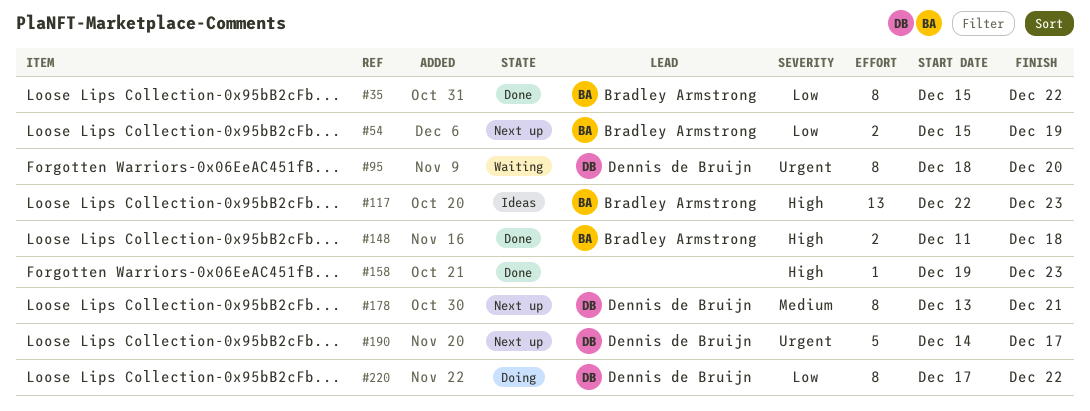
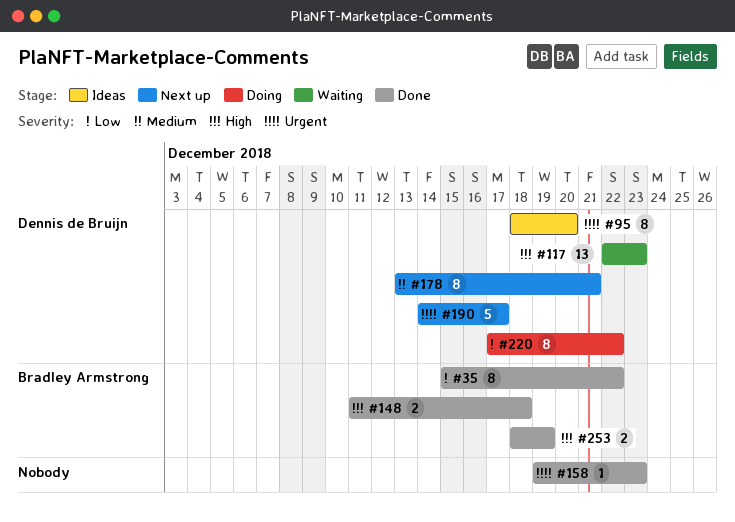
#54: present -> none
#95, status: Waiting -> Ideas
#117, status: Ideas -> Waiting
#117, owner: Bradley Armstrong -> Dennis de Bruijn
#158, priority: High -> Urgent
#253: none -> present

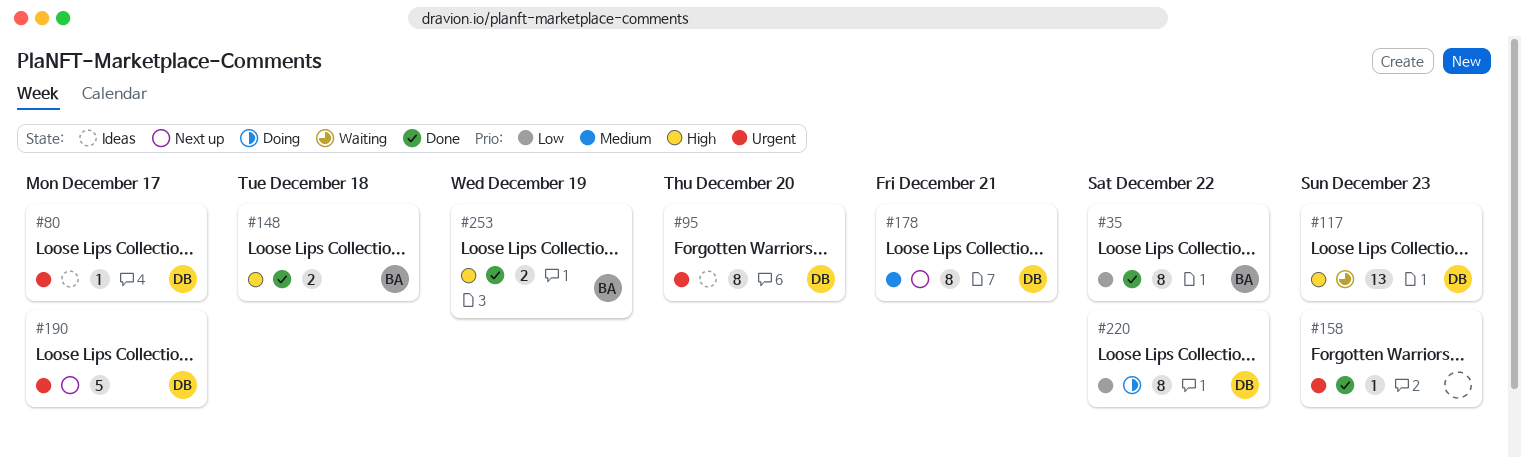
#80: none -> present

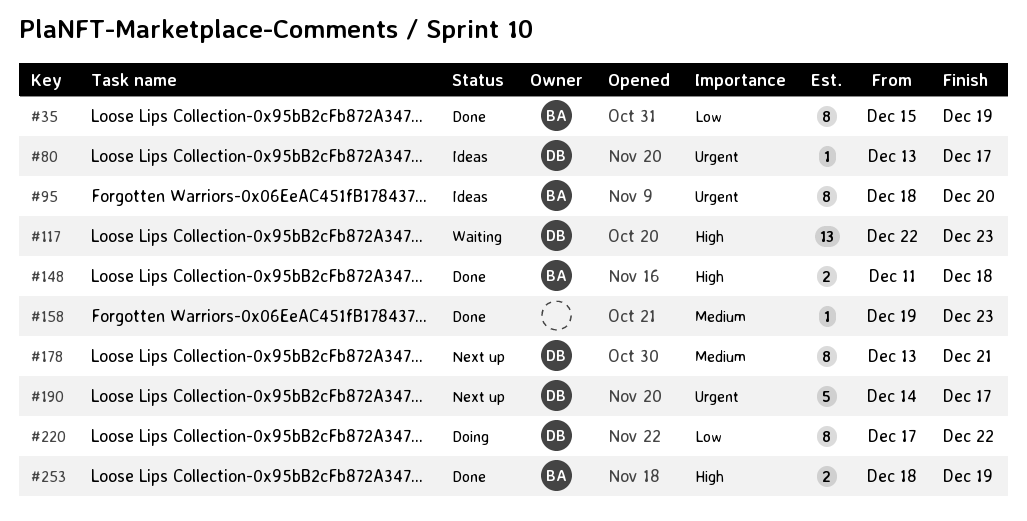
#35, due: Dec 22 -> Dec 19
#95, owner: DB -> BA
#158, priority: Urgent -> Medium

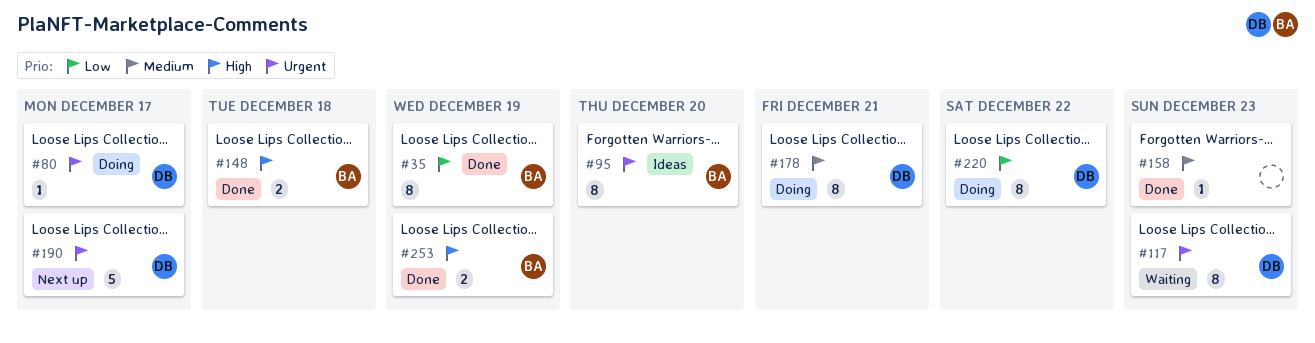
#80, status: Ideas -> Doing
#117, priority: High -> Urgent
#117, estimate: 13 -> 8
#178, status: Next up -> Doing

